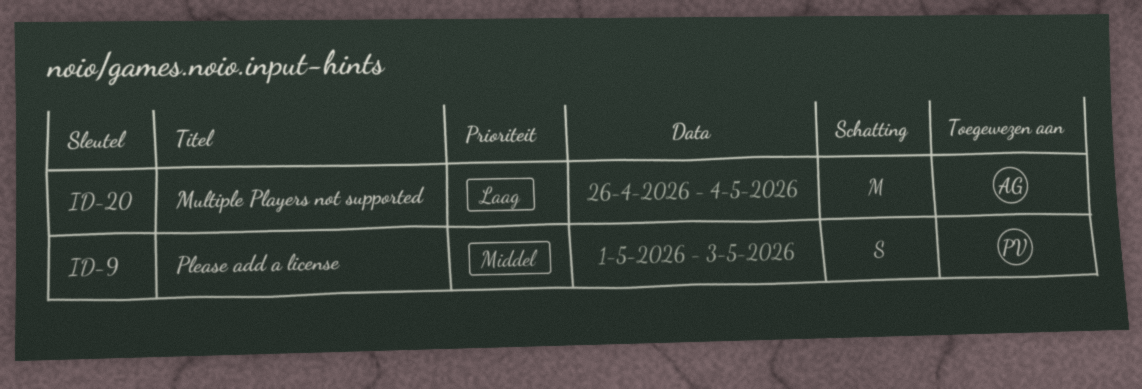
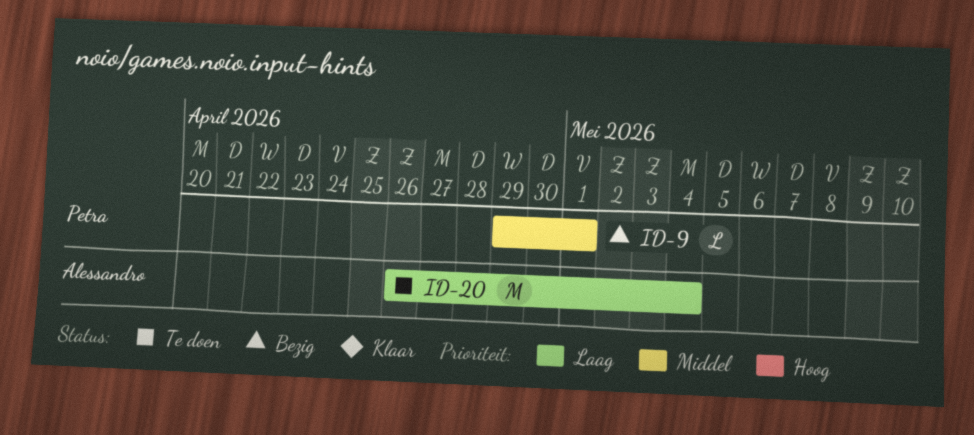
ID-9, estimate: S -> L
ID-9, start: May 1 -> Apr 29
ID-9, due: May 3 -> May 1

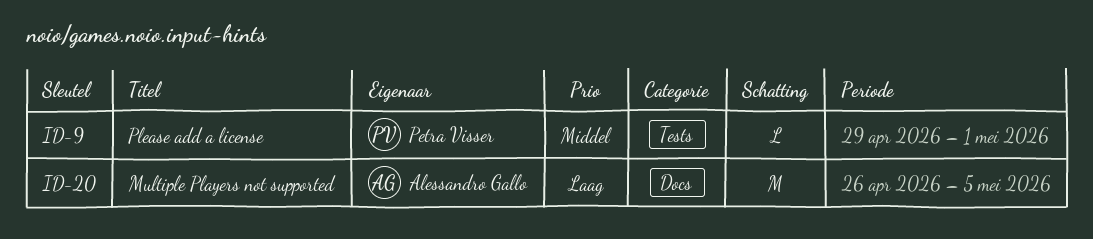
ID-20, due: May 4 -> May 5

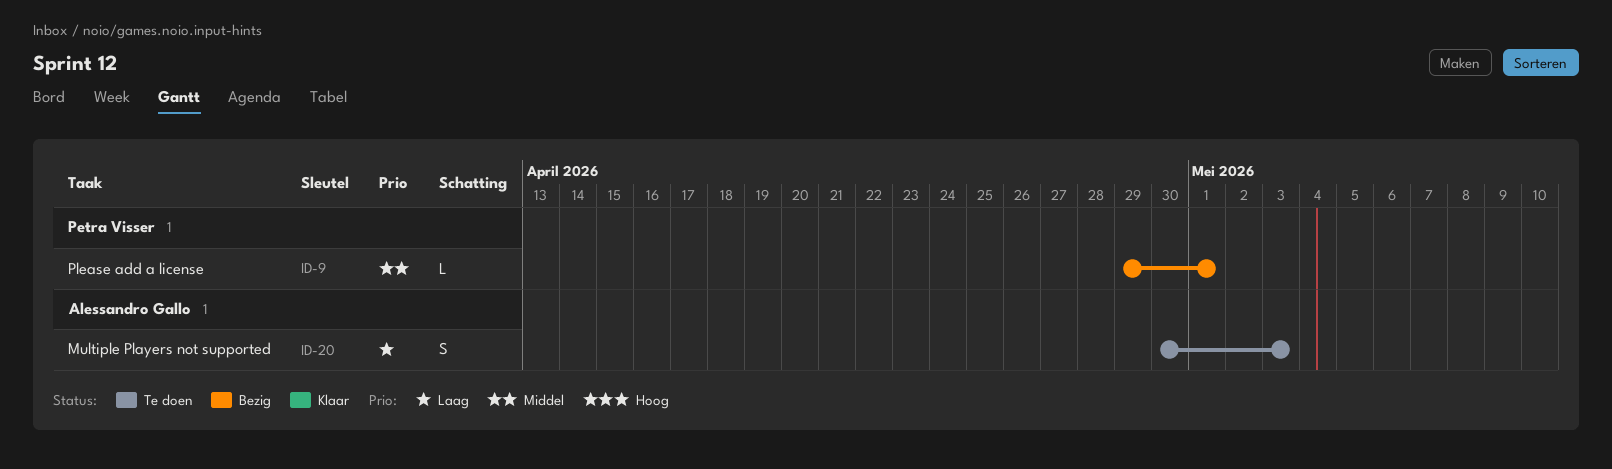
ID-20, estimate: M -> S
ID-20, start: Apr 26 -> Apr 30
ID-20, due: May 5 -> May 3

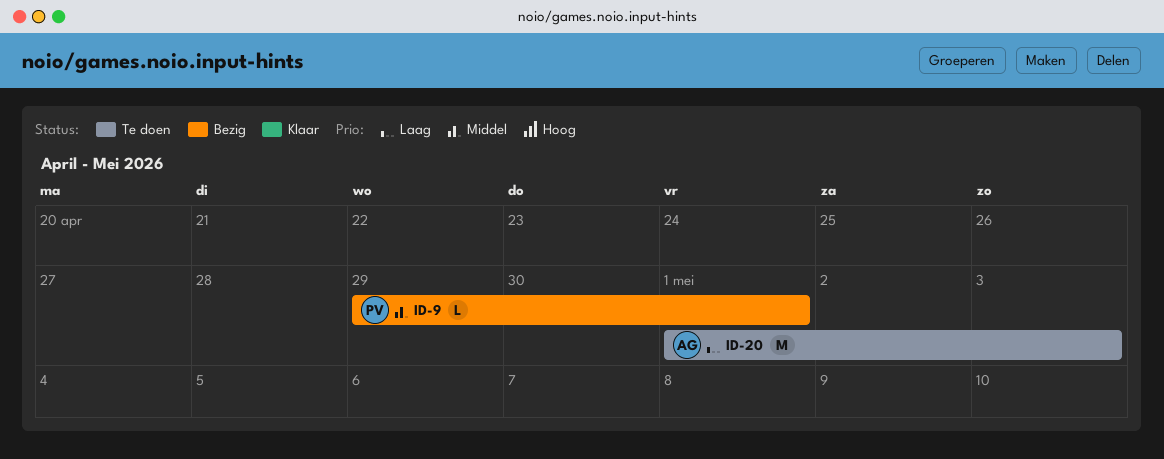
ID-20, estimate: S -> M
ID-20, start: Apr 30 -> May 1

